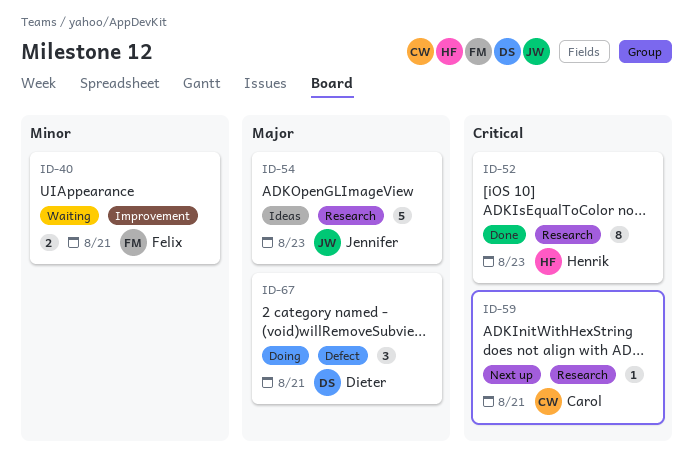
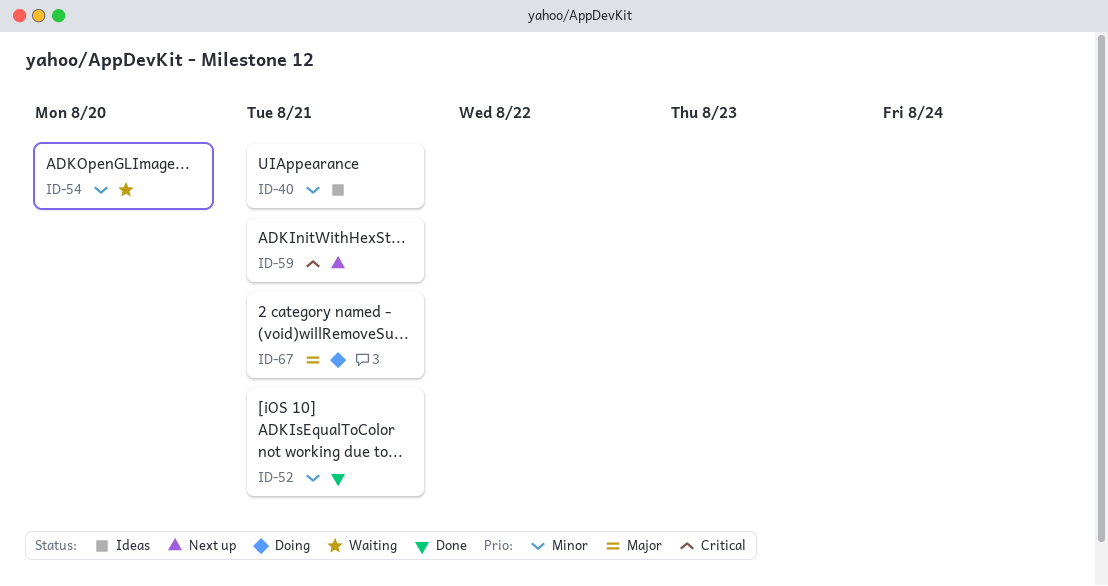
ID-40, status: Waiting -> Ideas
ID-52, priority: Critical -> Minor
ID-52, due: Aug 23 -> Aug 21
ID-54, status: Ideas -> Waiting
ID-54, priority: Major -> Minor
ID-54, due: Aug 23 -> Aug 20

